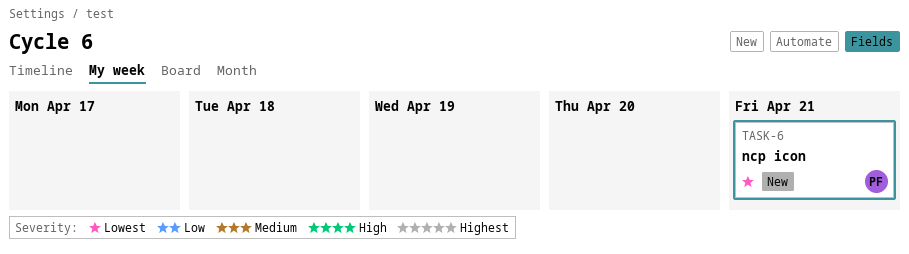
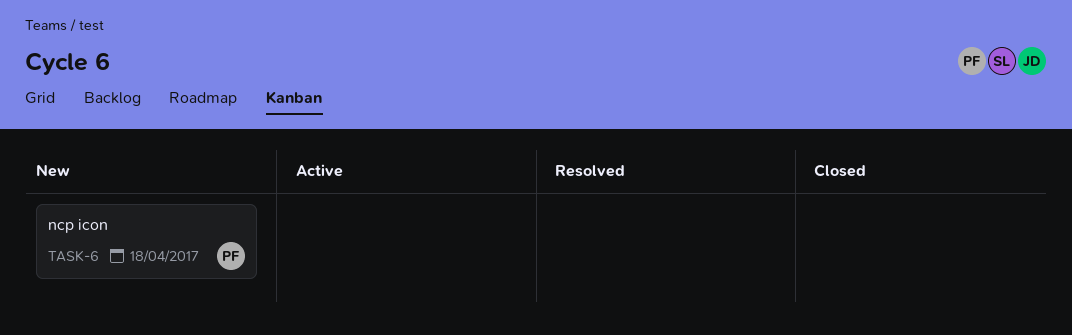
TASK-6, due: Apr 21 -> Apr 18

